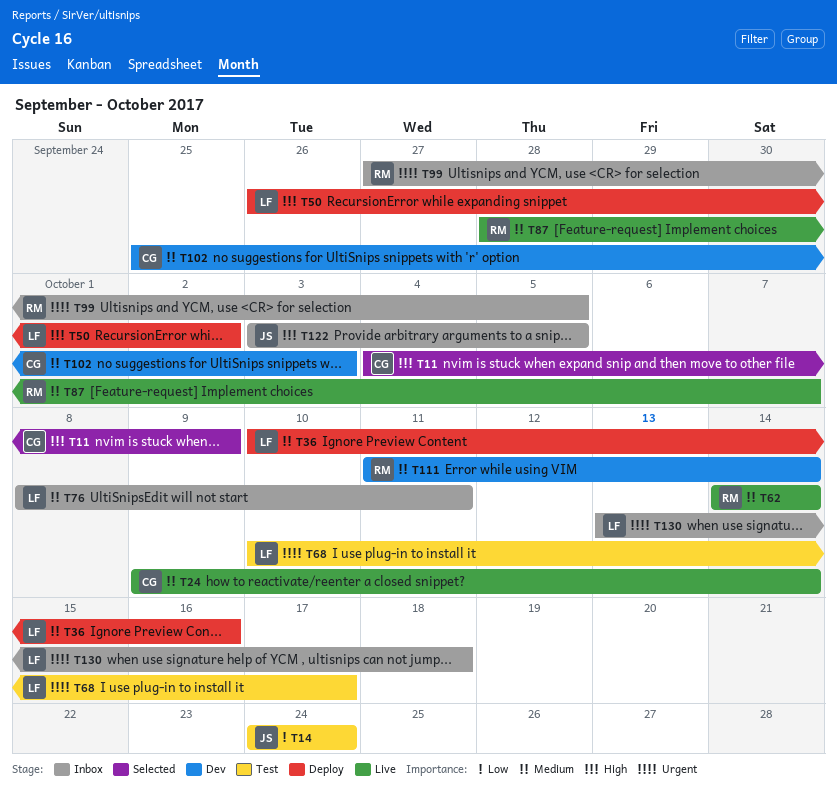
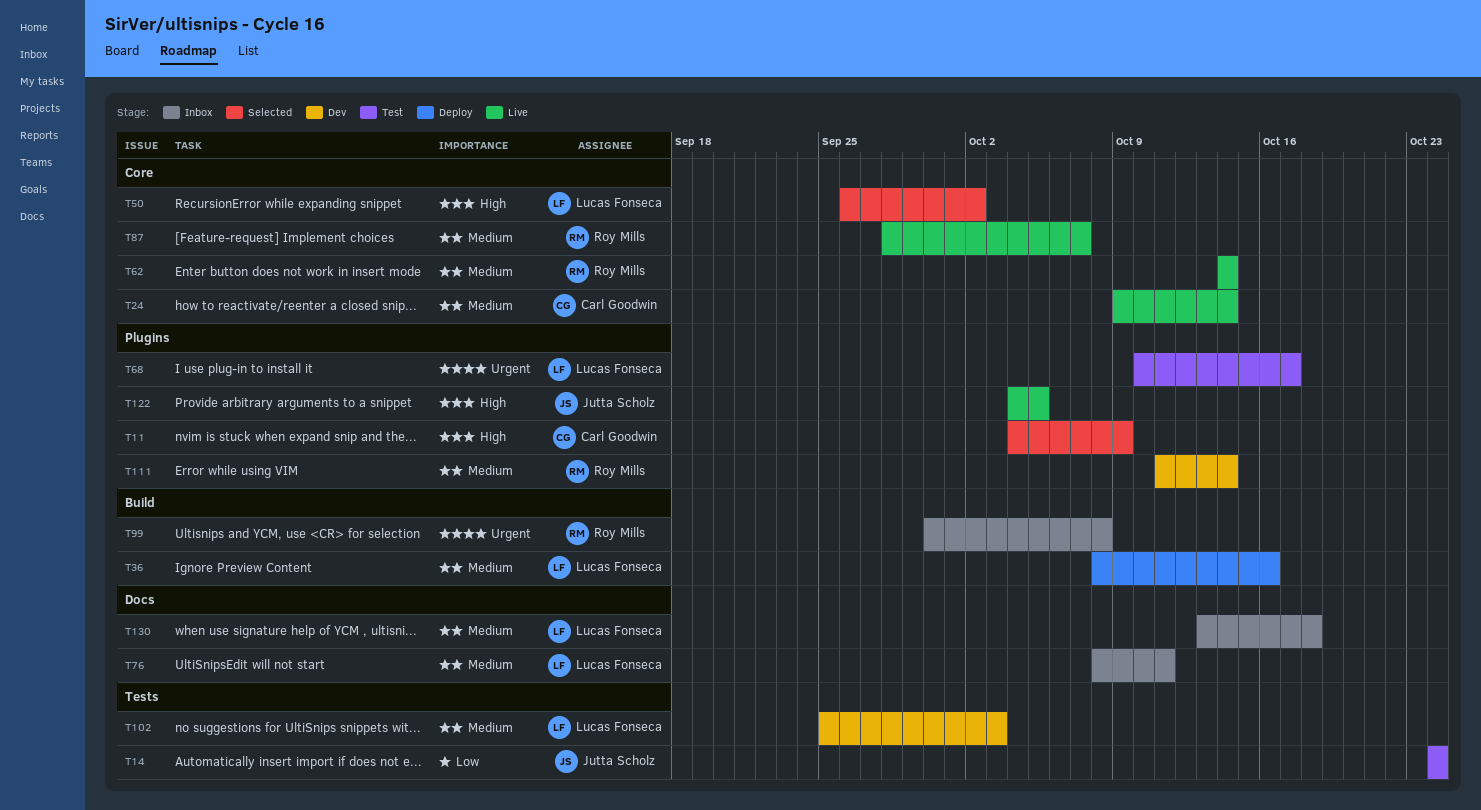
T36, start: Oct 10 -> Oct 8
T50, status: Deploy -> Selected
T99, start: Sep 27 -> Sep 30
T99, due: Oct 5 -> Oct 8
T102, owner: Carl Goodwin -> Lucas Fonseca
T122, status: Inbox -> Live
T122, start: Oct 3 -> Oct 4
T130, priority: Urgent -> Medium

